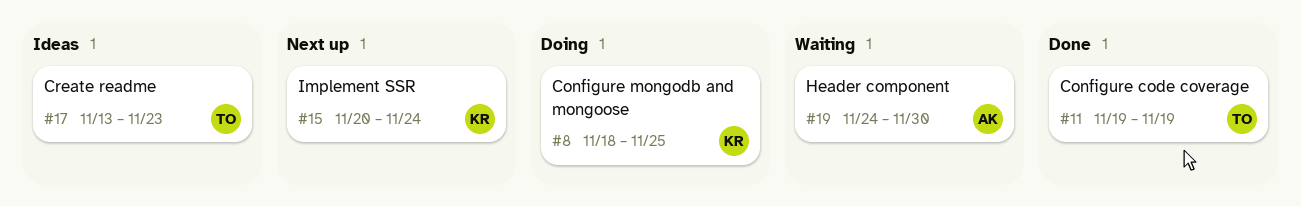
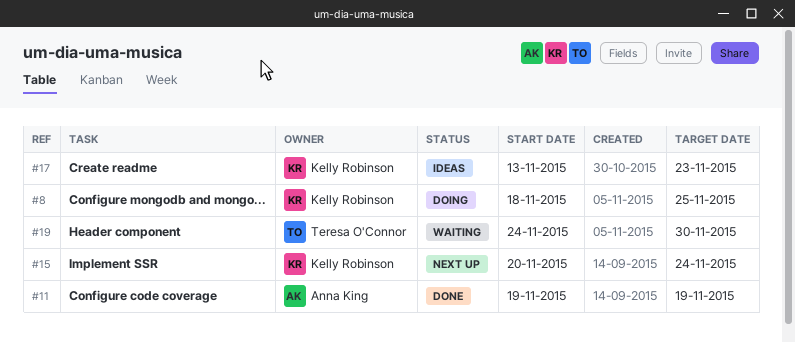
#11, owner: Teresa O'Connor -> Anna King
#17, owner: Teresa O'Connor -> Kelly Robinson
#19, owner: Anna King -> Teresa O'Connor

